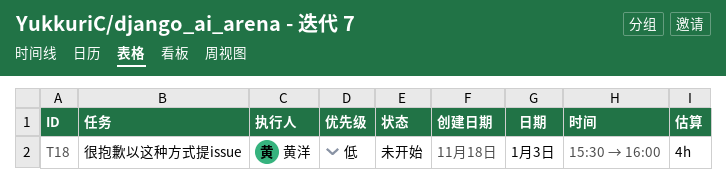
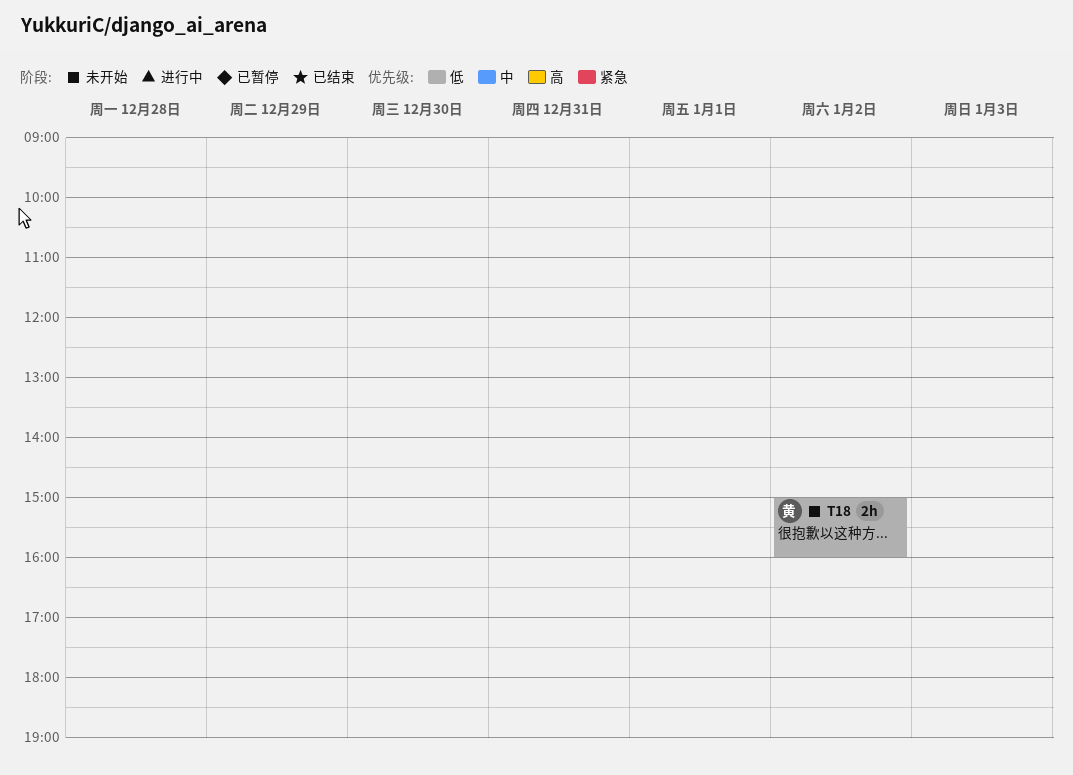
T18, estimate: 4h -> 2h
T18, day: Jan 3 -> Jan 2
T18, begins: 15:30 -> 15:00

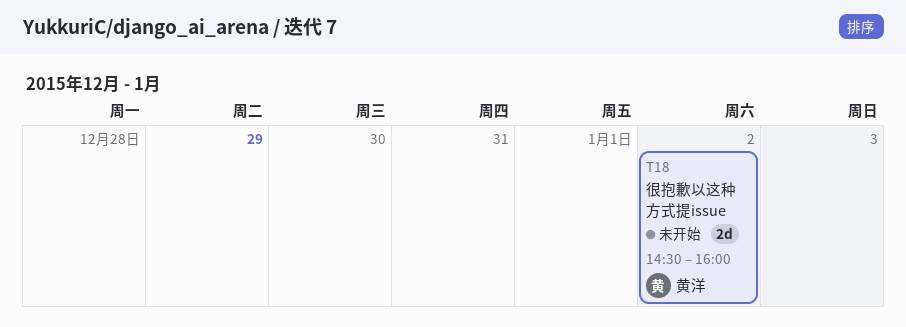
T18, estimate: 2h -> 2d
T18, begins: 15:00 -> 14:30

